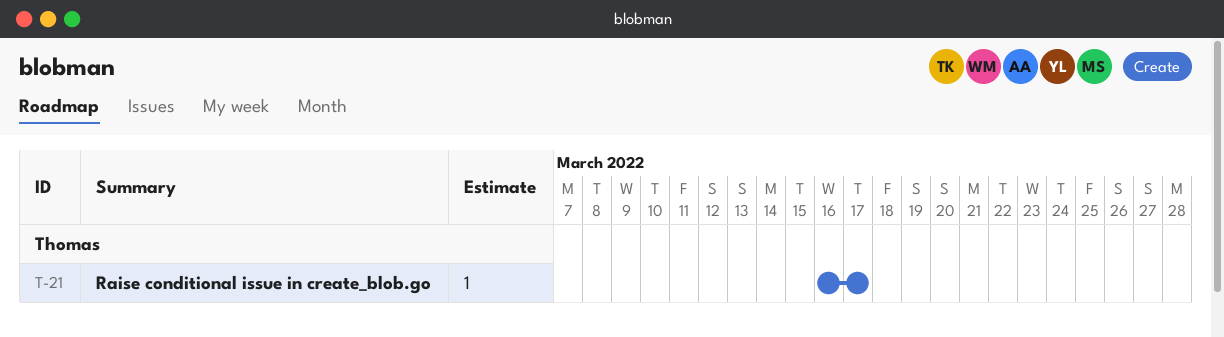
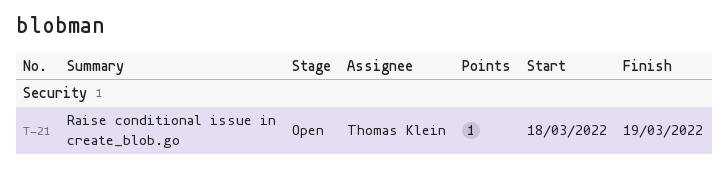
T-21, start: Mar 16 -> Mar 18
T-21, due: Mar 17 -> Mar 19

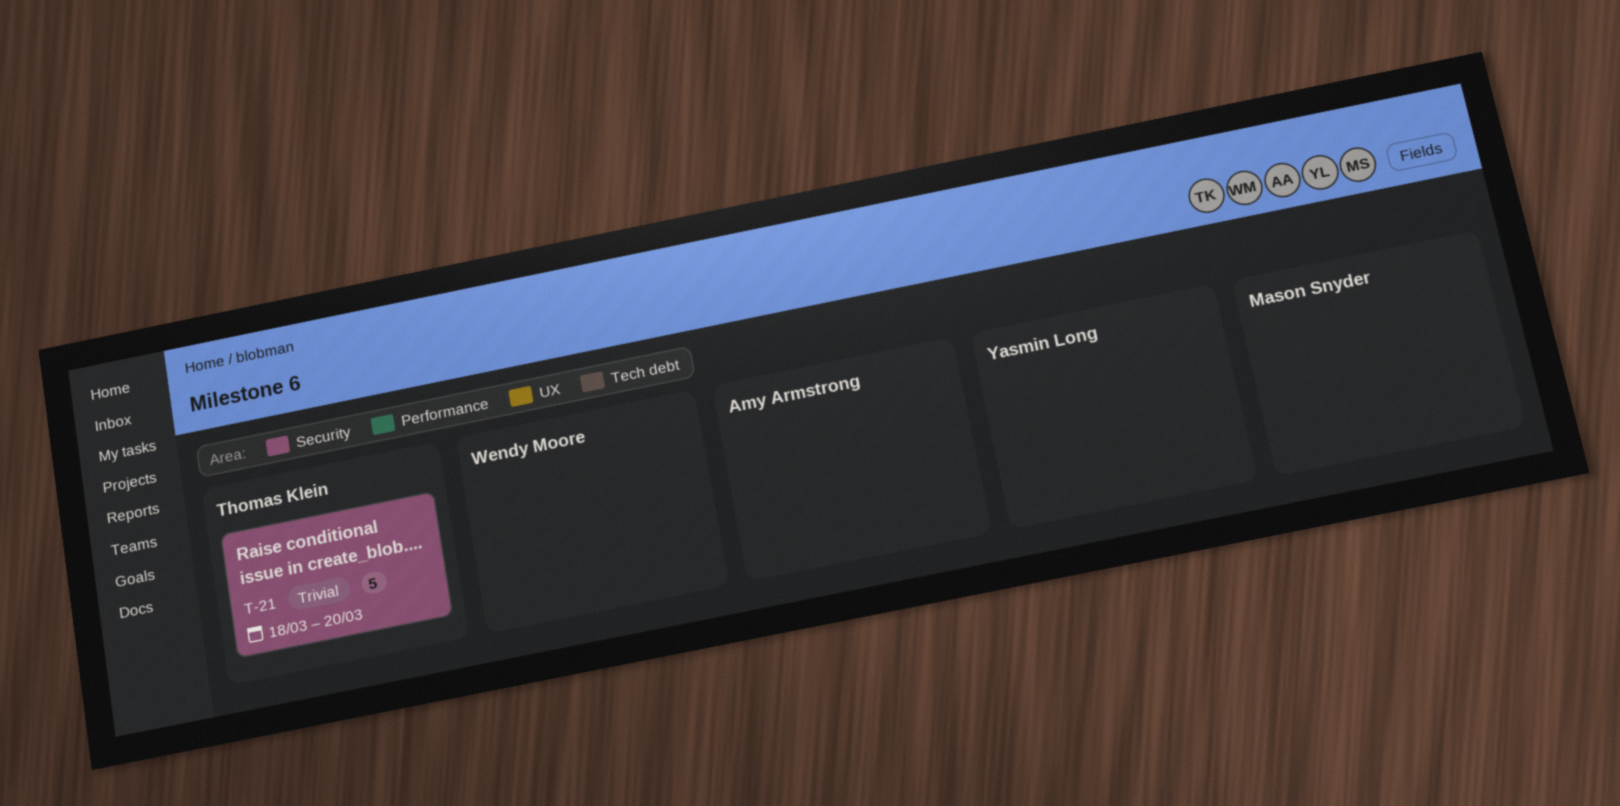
T-21, estimate: 1 -> 5
T-21, due: Mar 19 -> Mar 20

